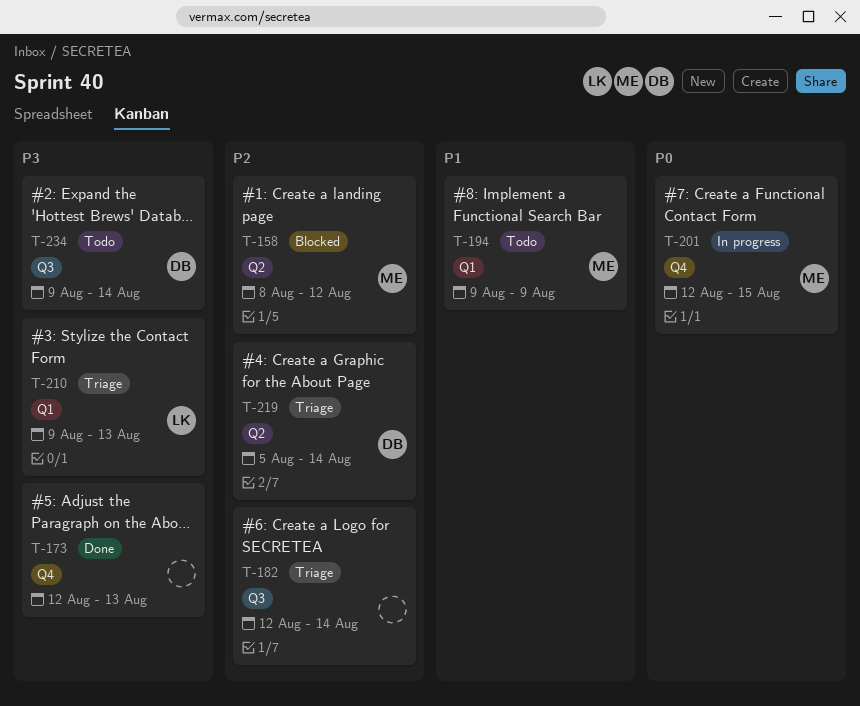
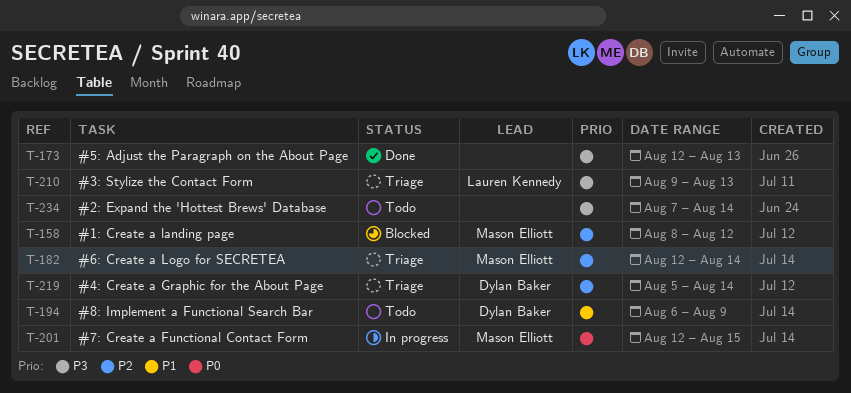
T-182, owner: none -> Mason Elliott
T-194, owner: Mason Elliott -> Dylan Baker
T-194, start: Aug 9 -> Aug 6
T-234, owner: Dylan Baker -> none
T-234, start: Aug 9 -> Aug 7

